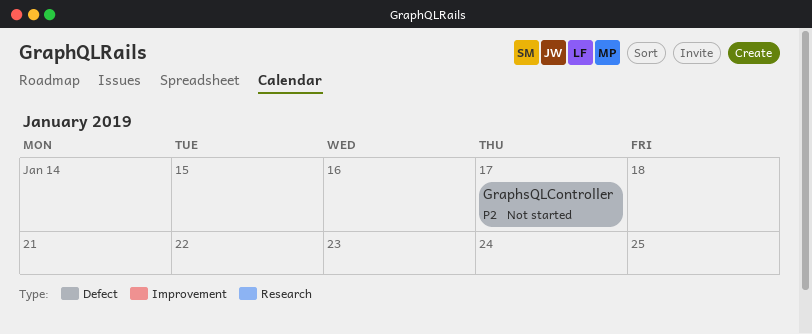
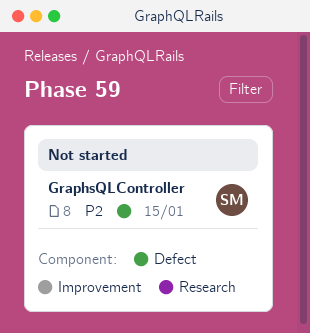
GraphsQLController, due: Jan 17 -> Jan 15

